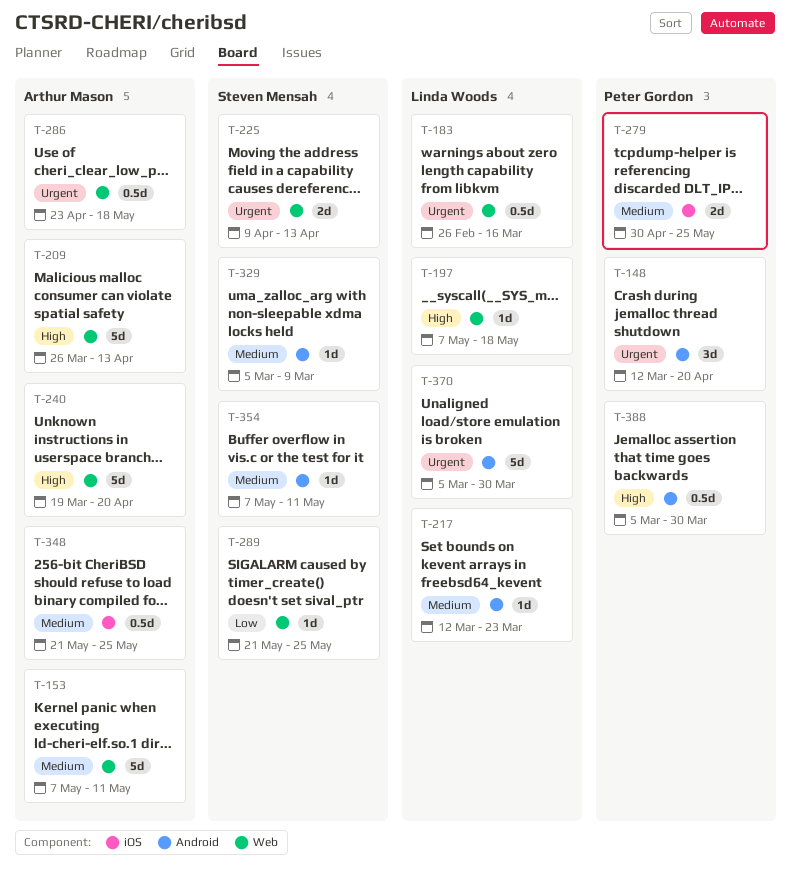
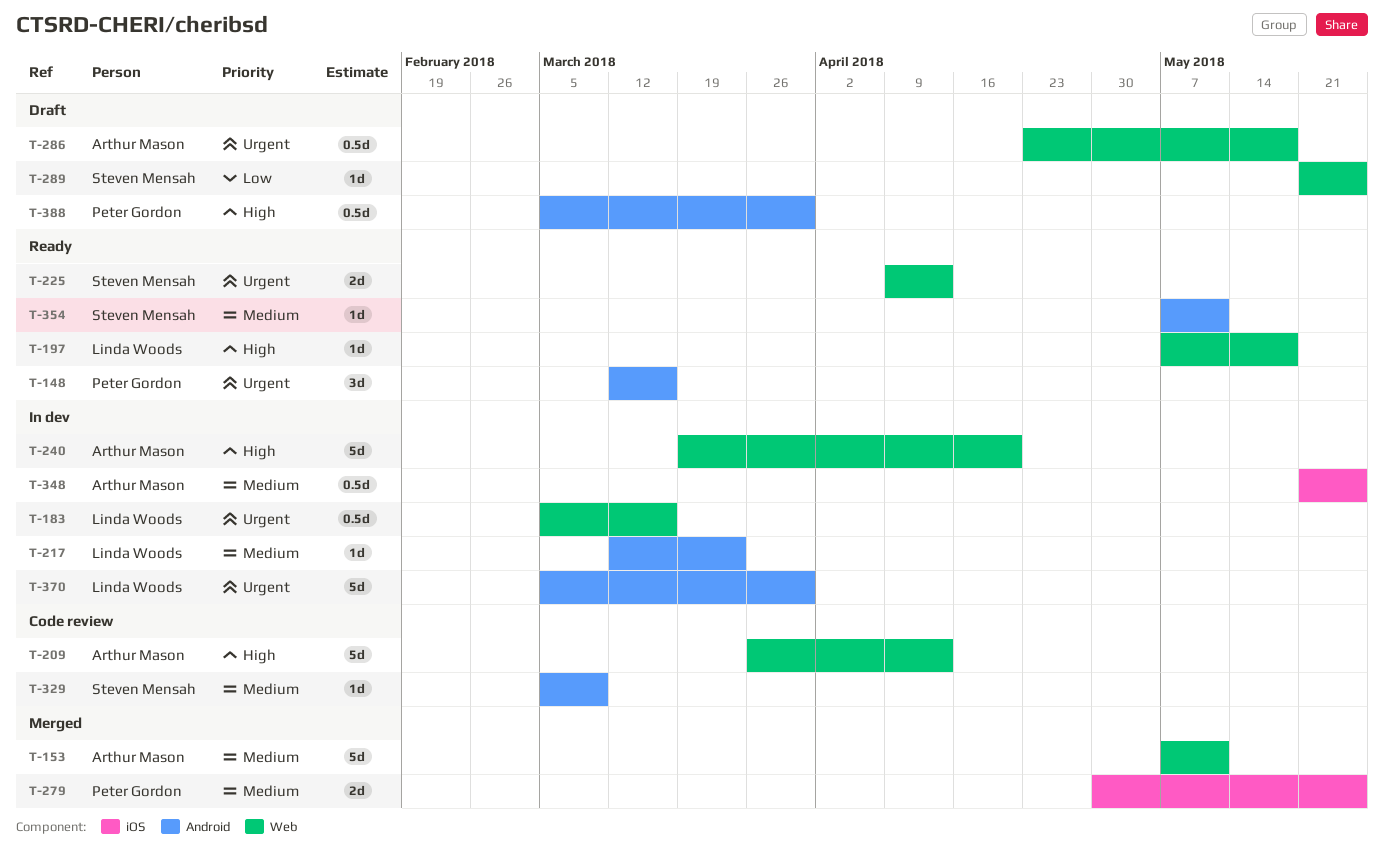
T-148, due: Apr 20 -> Mar 16
T-183, start: Feb 26 -> Mar 5

